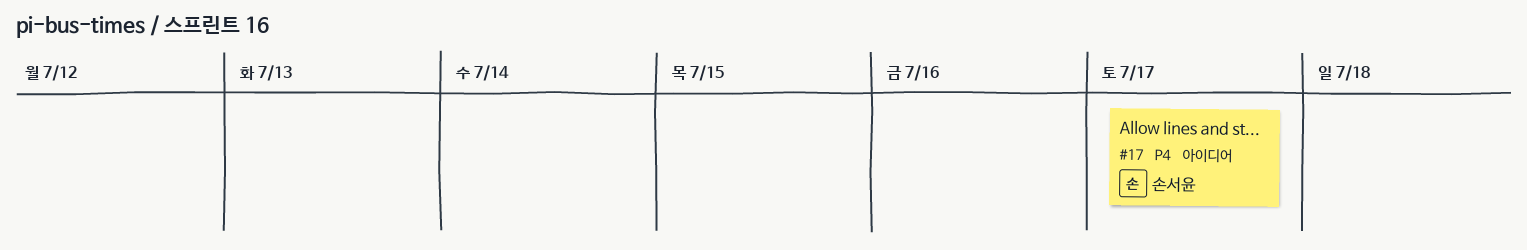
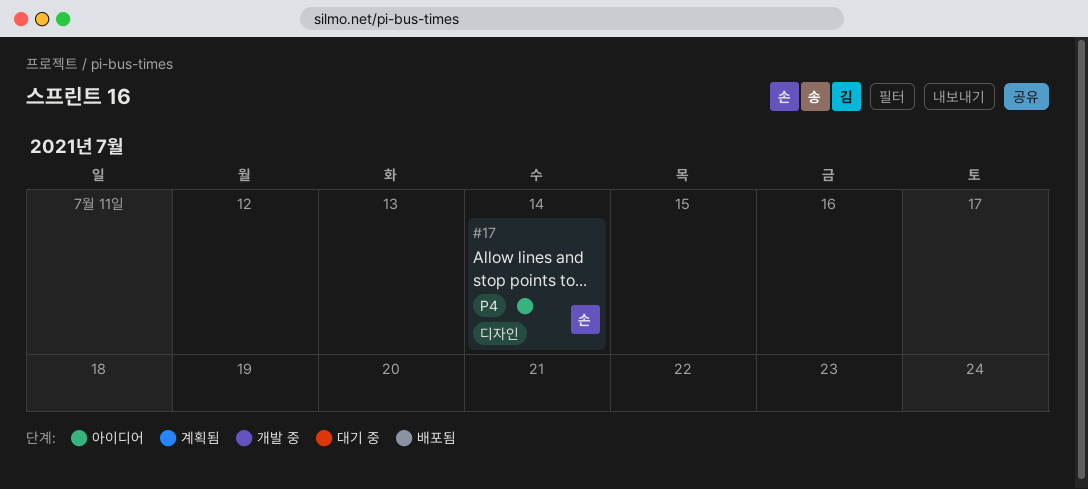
#17, due: Jul 17 -> Jul 14

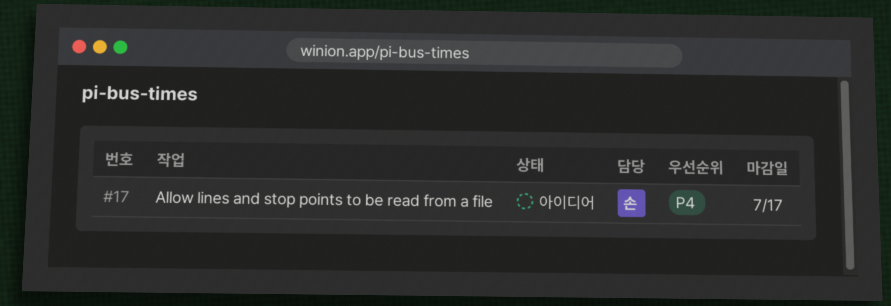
#17, due: Jul 14 -> Jul 17

